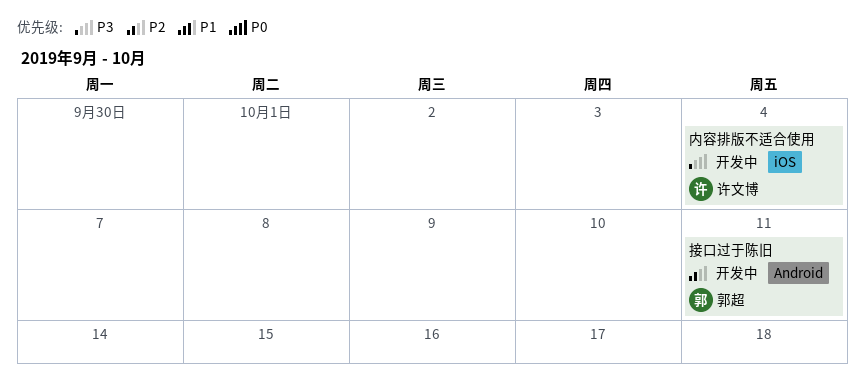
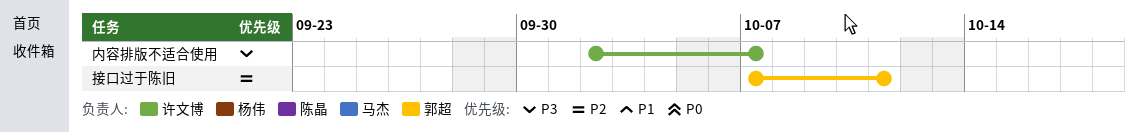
内容排版不适合使用, due: Oct 4 -> Oct 7

